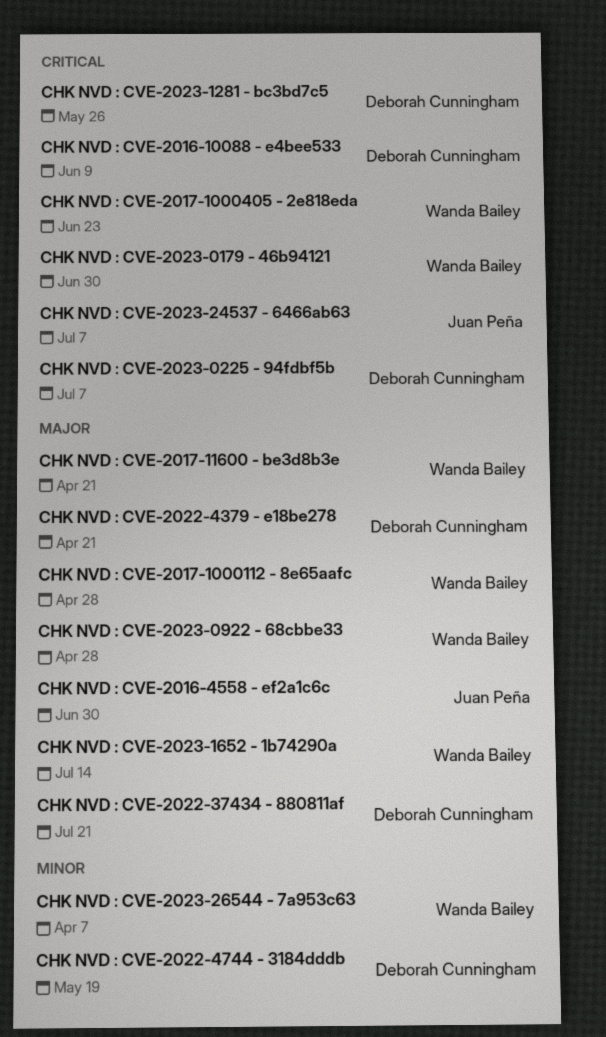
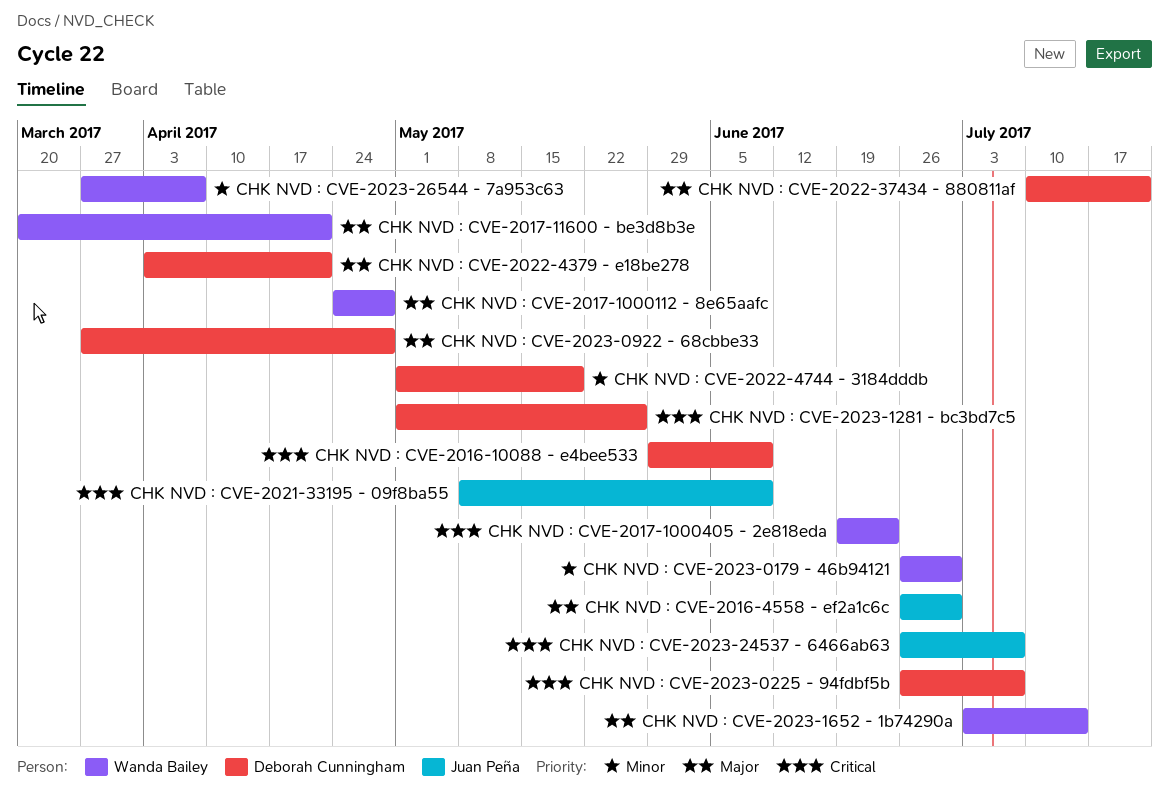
CHK NVD : CVE-2021-33195 - 09f8ba55: none -> present
CHK NVD : CVE-2023-0179 - 46b94121, priority: Critical -> Minor
CHK NVD : CVE-2023-0922 - 68cbbe33, owner: Wanda Bailey -> Deborah Cunningham

